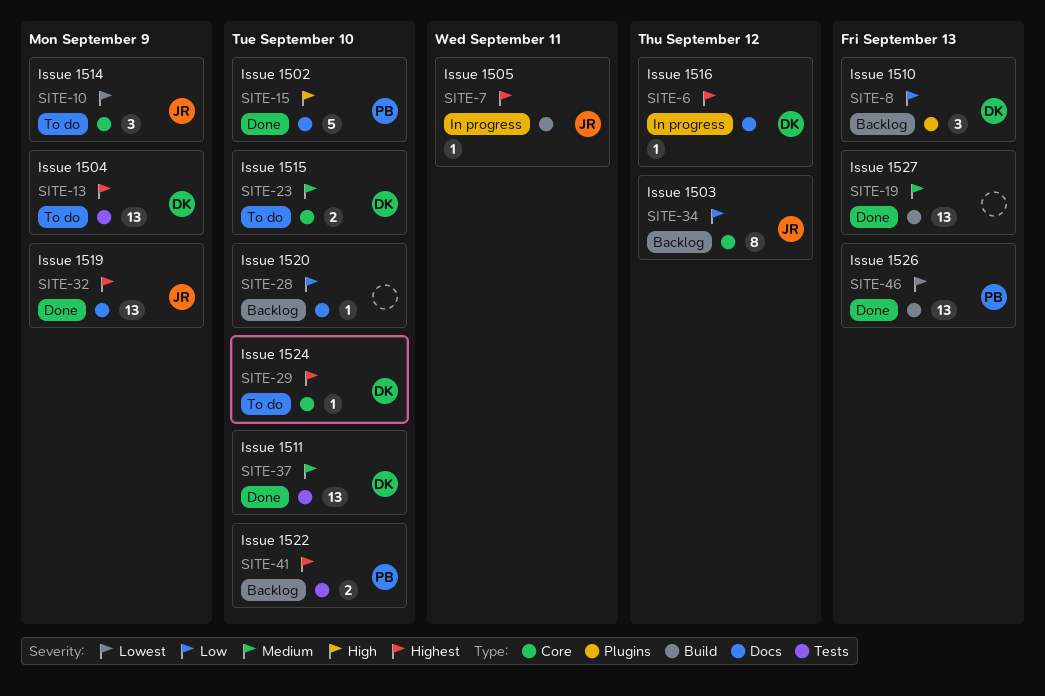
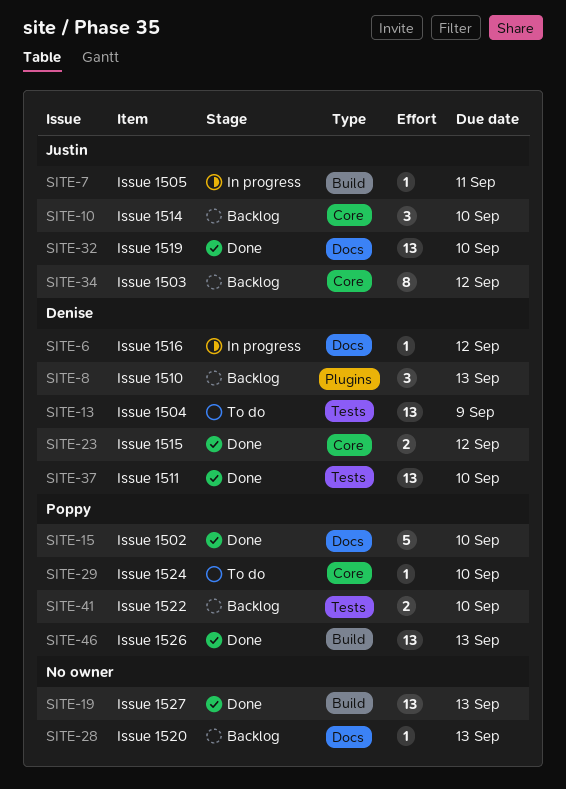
SITE-10, status: To do -> Backlog
SITE-10, due: Sep 9 -> Sep 10
SITE-23, status: To do -> Done
SITE-23, due: Sep 10 -> Sep 12
SITE-28, due: Sep 10 -> Sep 13
SITE-29, owner: Denise -> Poppy
SITE-32, due: Sep 9 -> Sep 10

